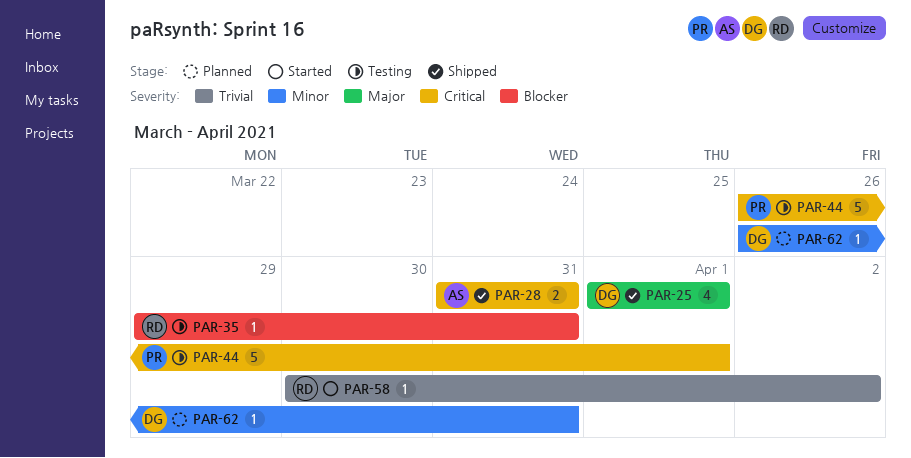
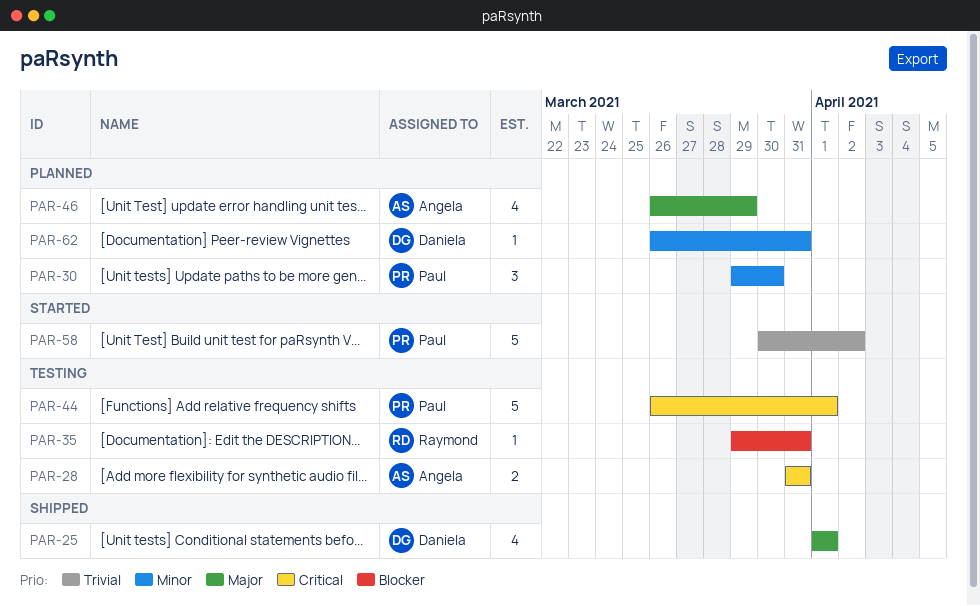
PAR-28, status: Shipped -> Testing
PAR-30: none -> present
PAR-46: none -> present
PAR-58, owner: Raymond -> Paul
PAR-58, estimate: 1 -> 5

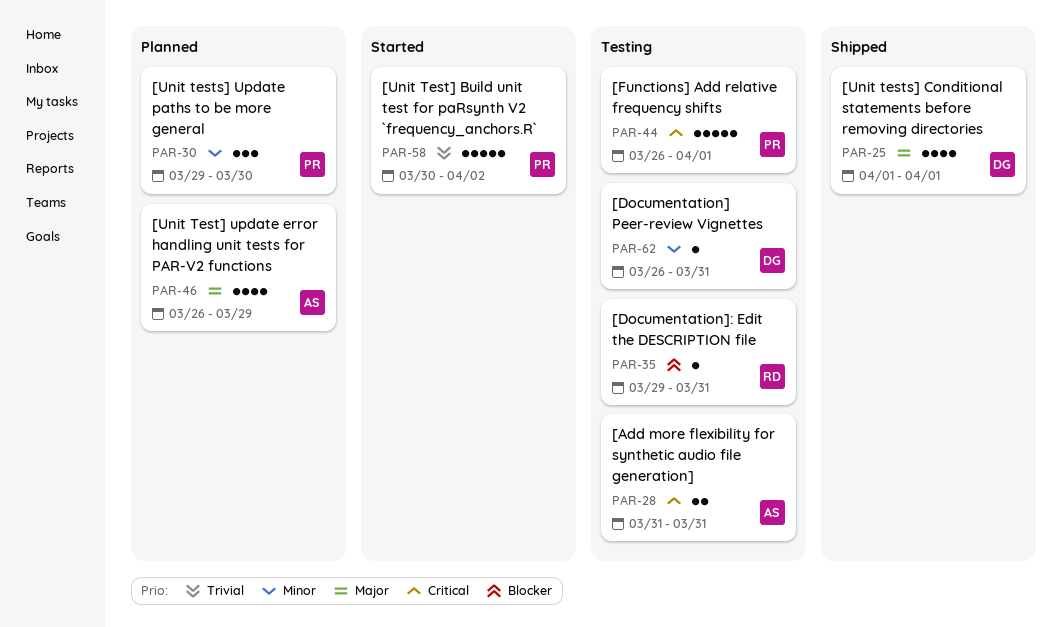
PAR-62, status: Planned -> Testing

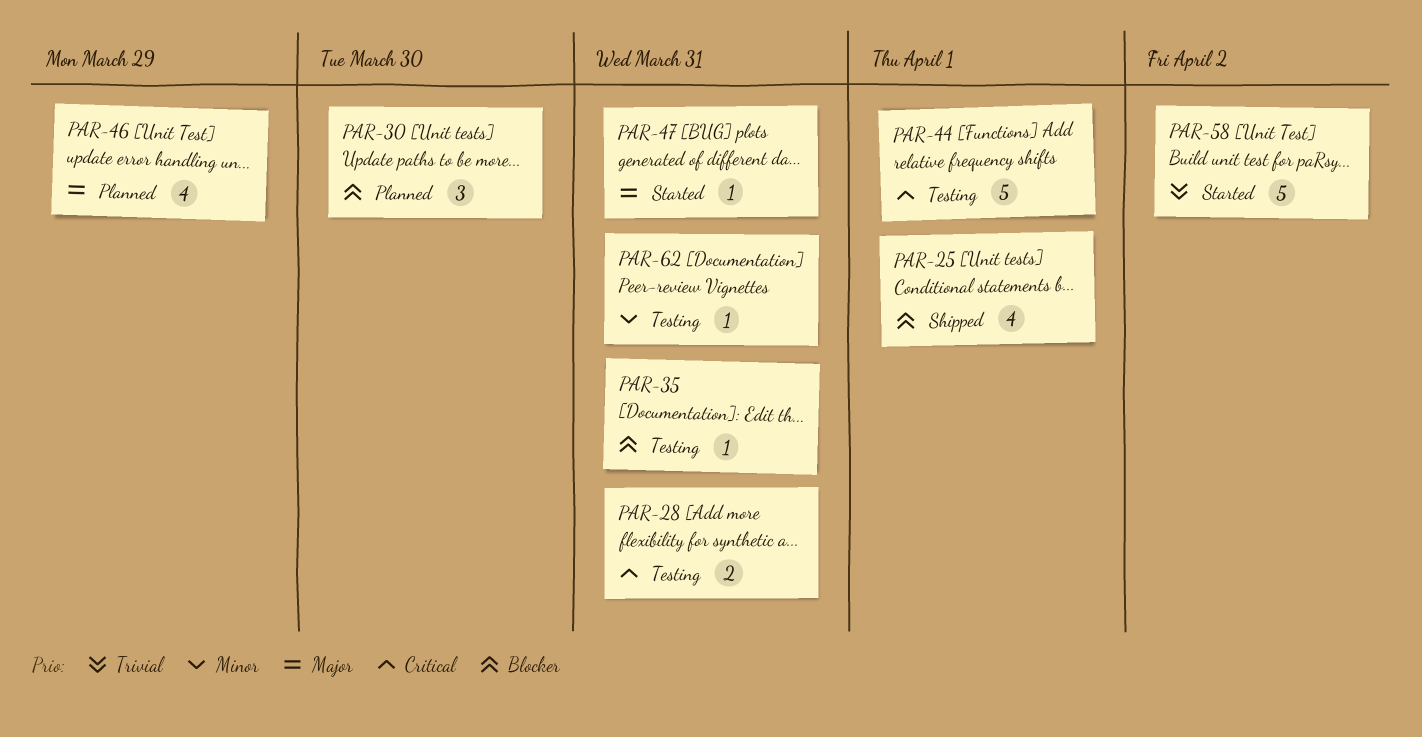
PAR-25, priority: Major -> Blocker
PAR-30, priority: Minor -> Blocker
PAR-47: none -> present

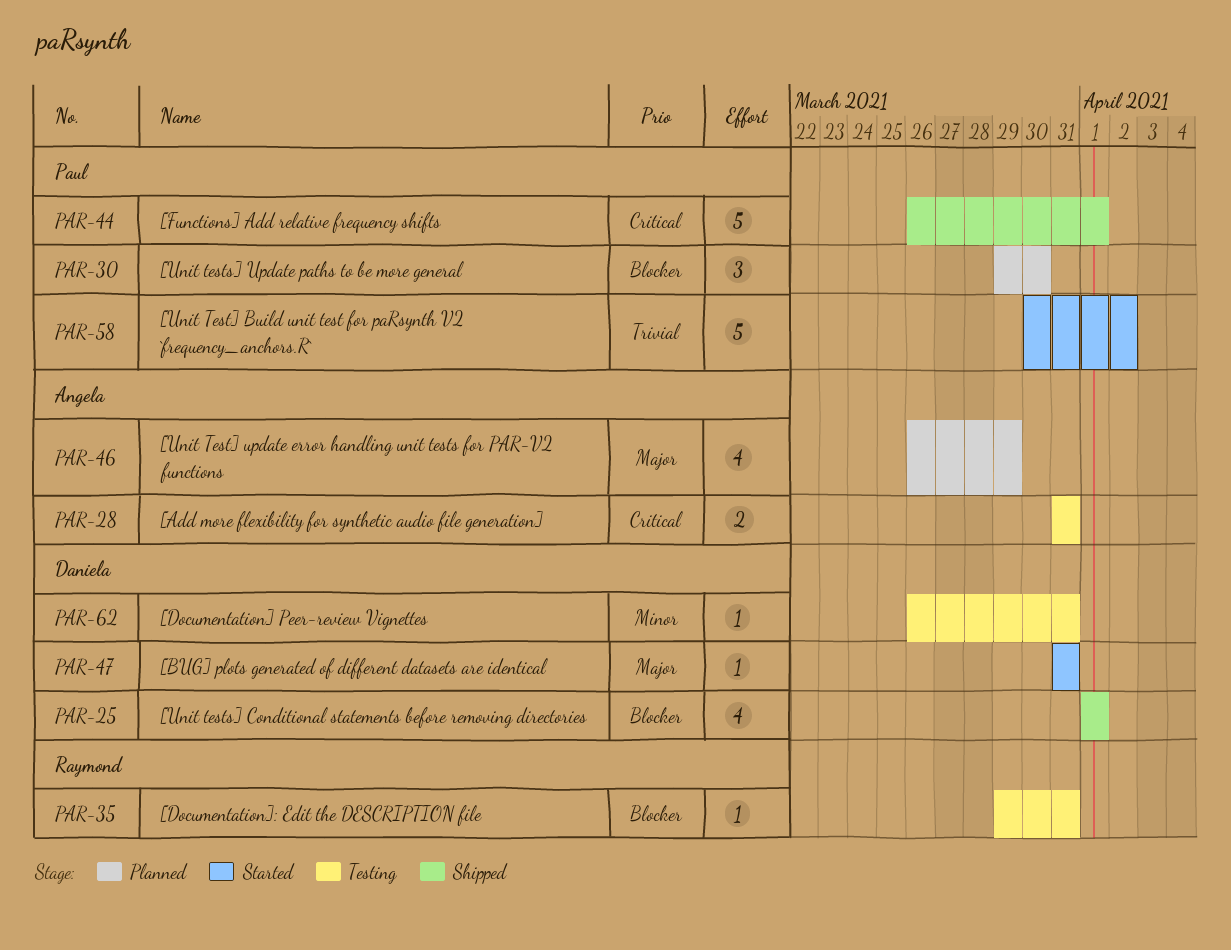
PAR-44, status: Testing -> Shipped

